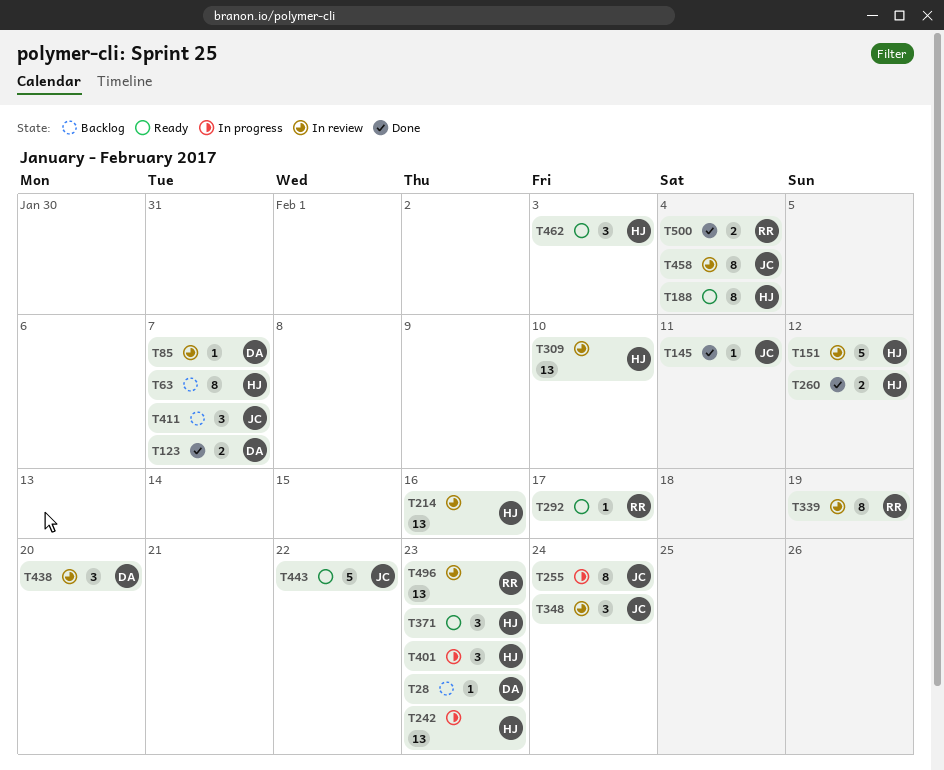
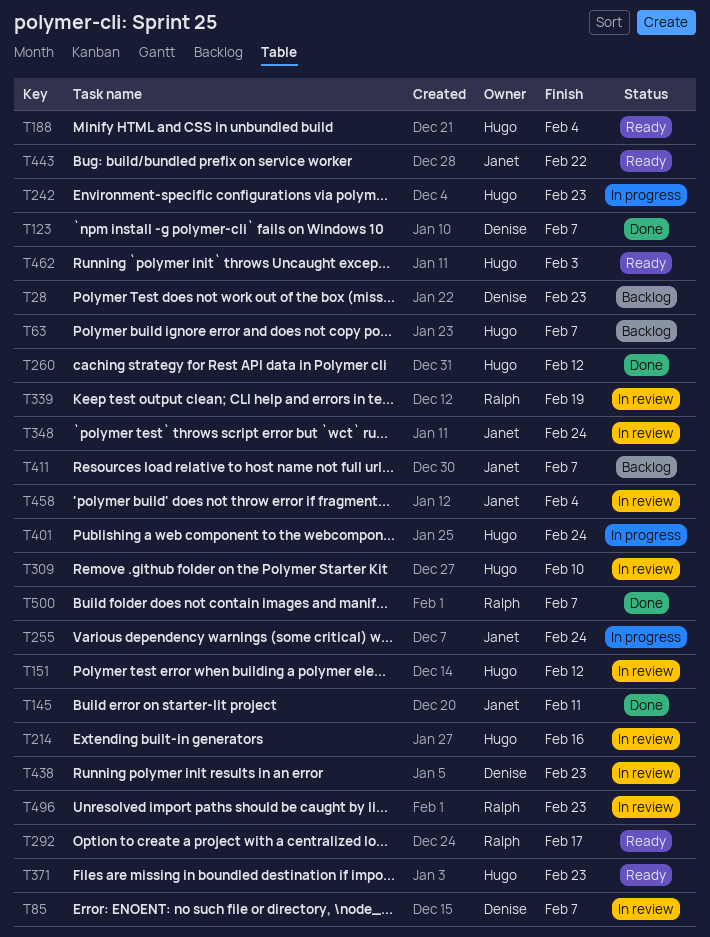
T401, due: Feb 23 -> Feb 24
T438, due: Feb 20 -> Feb 23
T500, due: Feb 4 -> Feb 7

